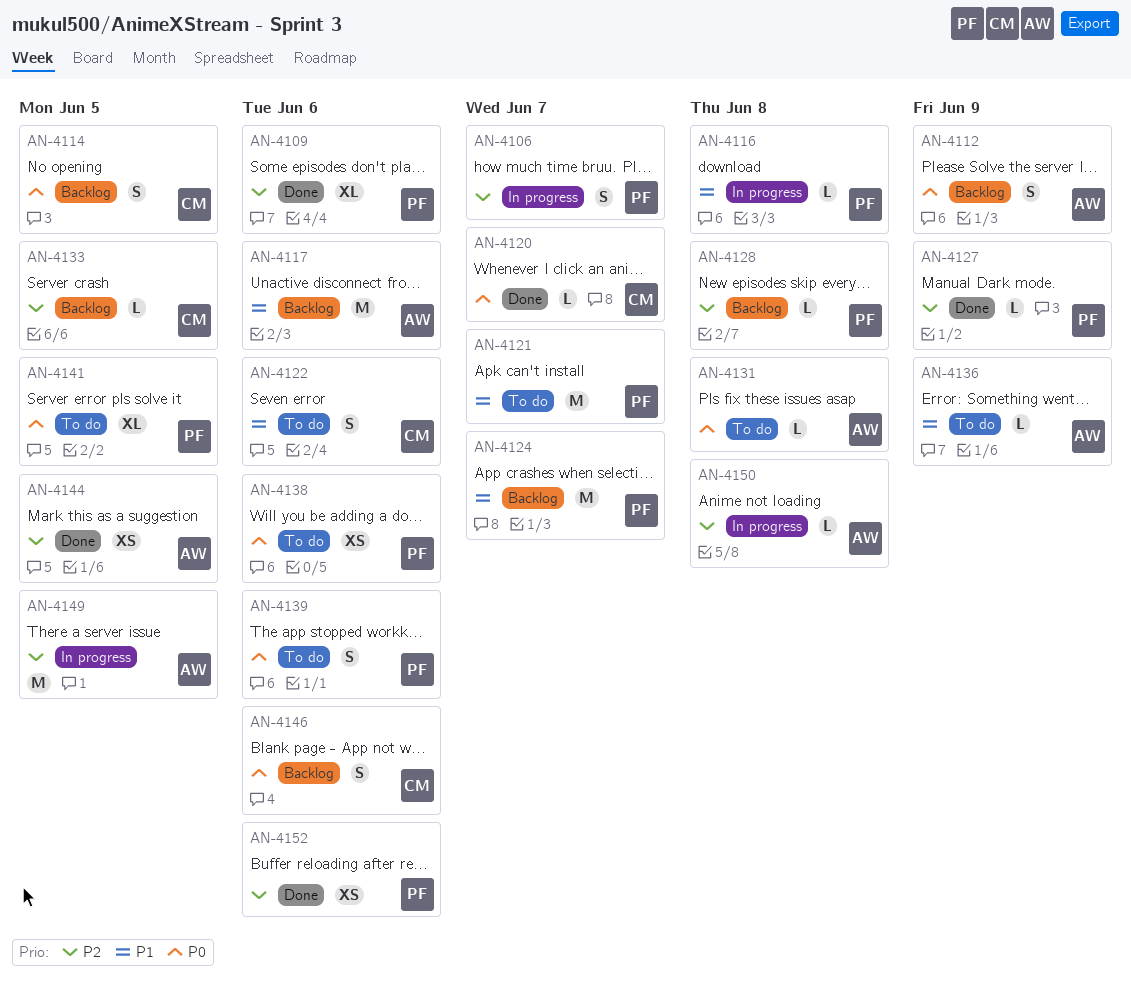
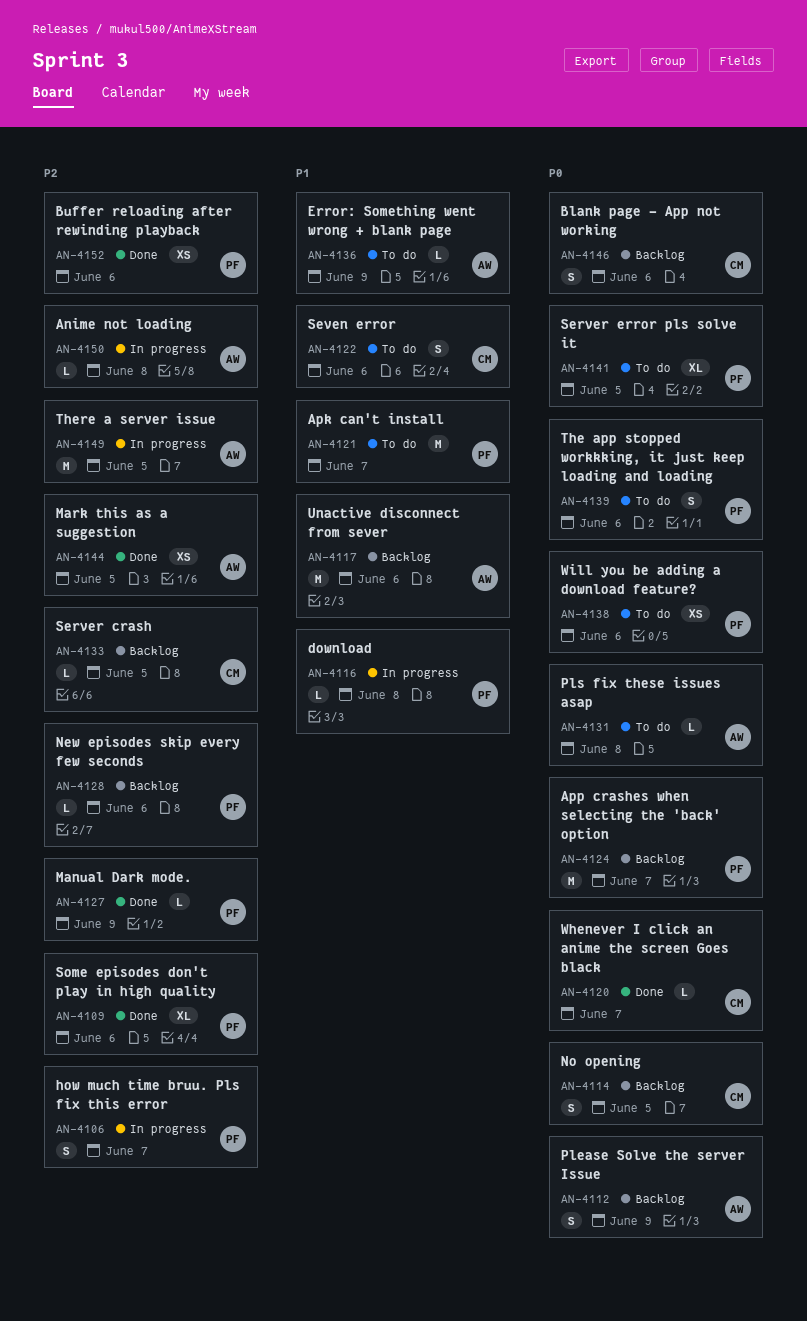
AN-4124, priority: P1 -> P0
AN-4128, due: Jun 8 -> Jun 6

